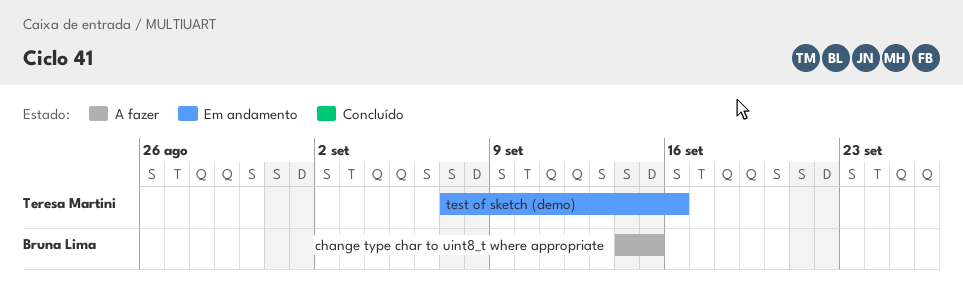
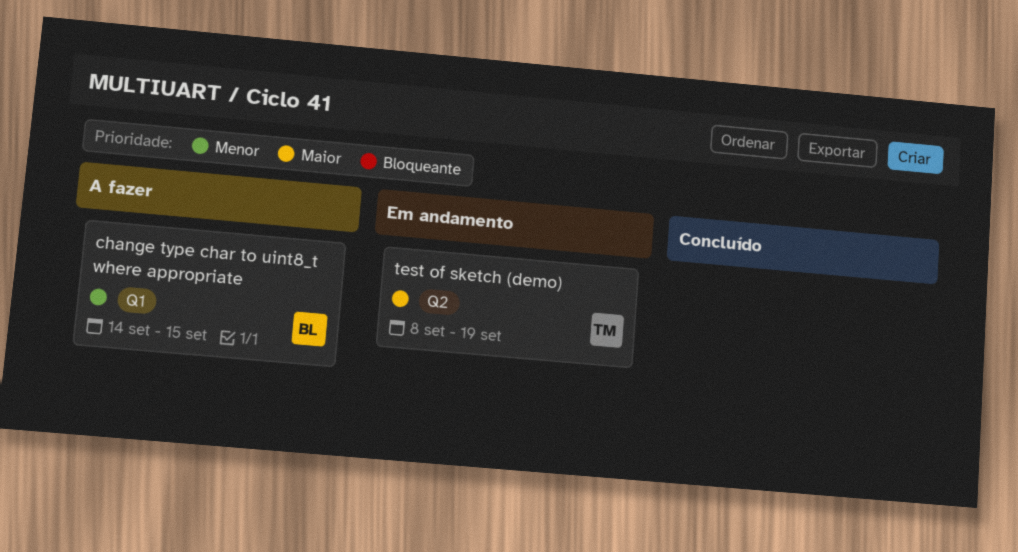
test of sketch (demo), start: Sep 7 -> Sep 8
test of sketch (demo), due: Sep 16 -> Sep 19

